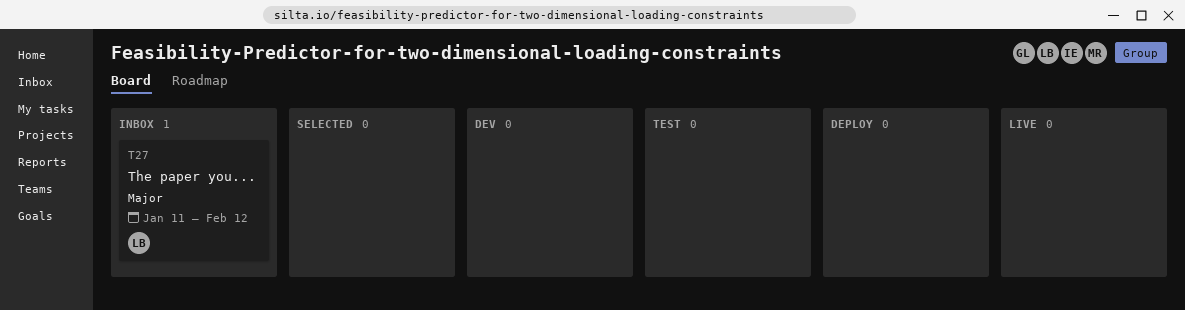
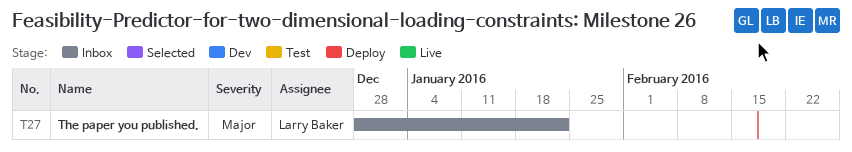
T27, start: Jan 11 -> Dec 28
T27, due: Feb 12 -> Jan 22

